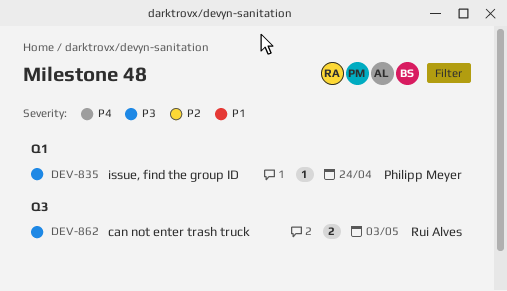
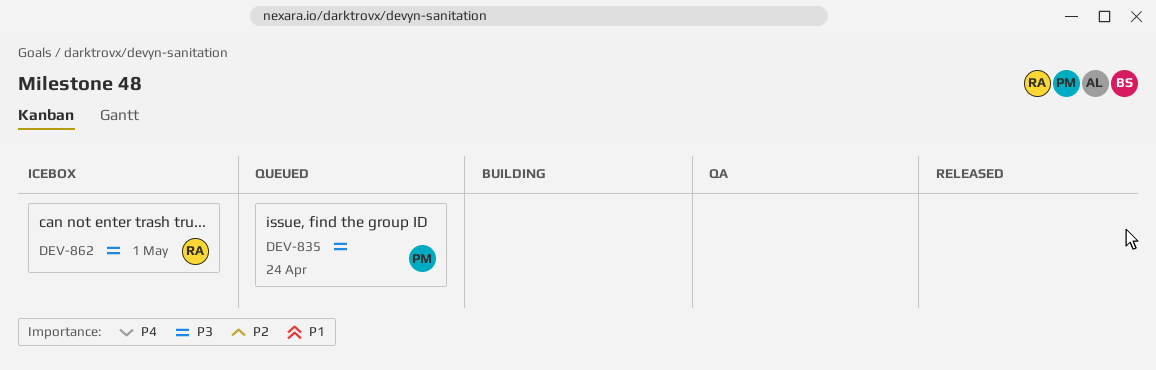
DEV-862, due: May 3 -> May 1

